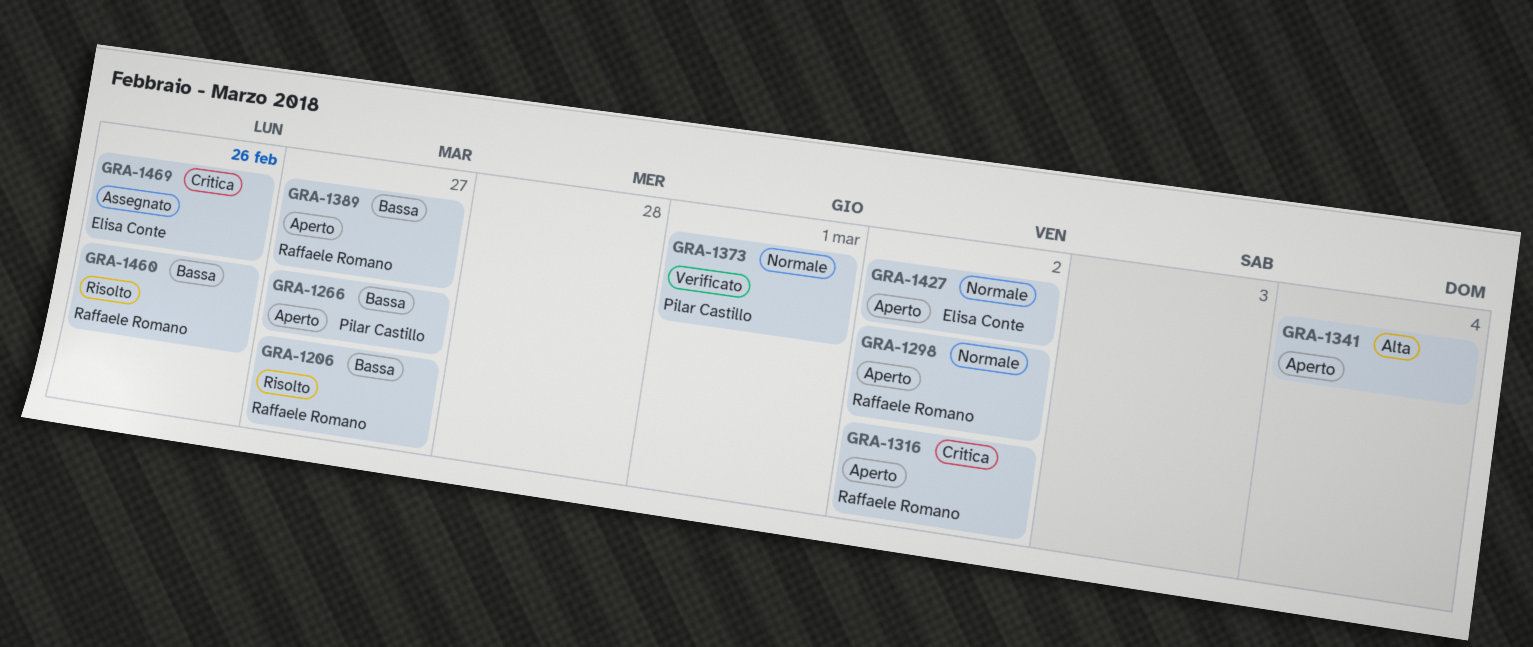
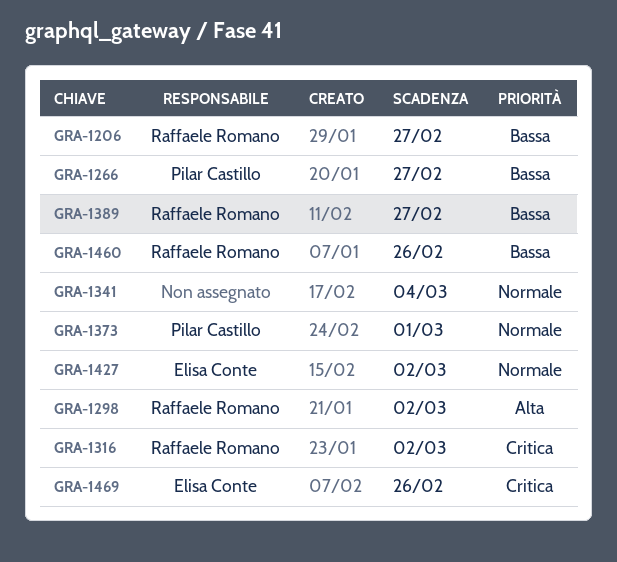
GRA-1298, priority: Normale -> Alta
GRA-1341, priority: Alta -> Normale

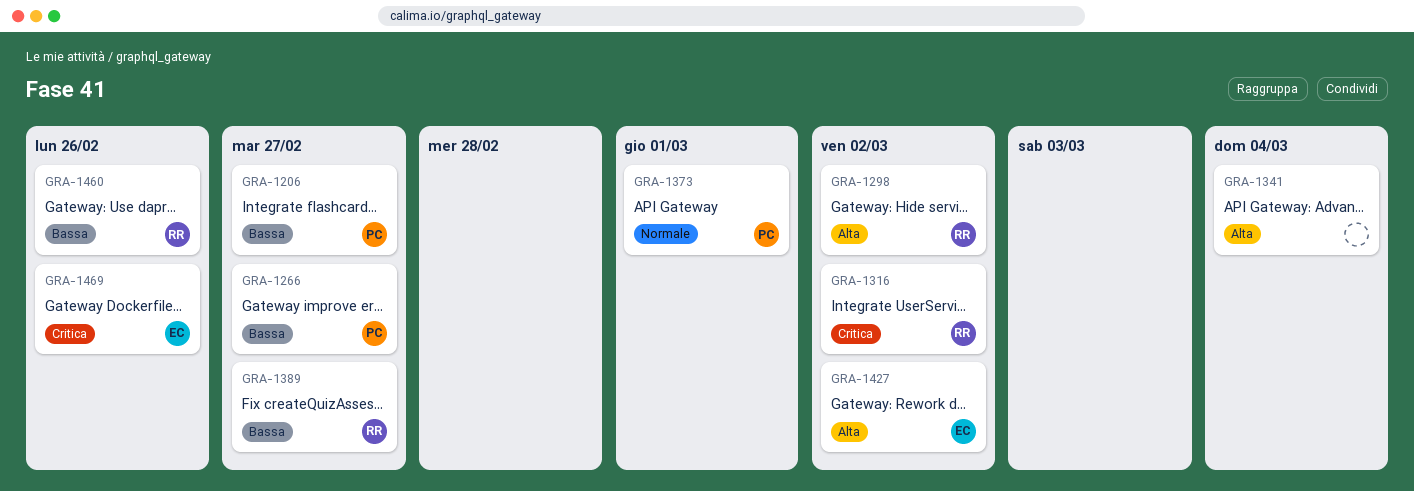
GRA-1206, owner: Raffaele Romano -> Pilar Castillo
GRA-1341, priority: Normale -> Alta
GRA-1427, priority: Normale -> Alta

